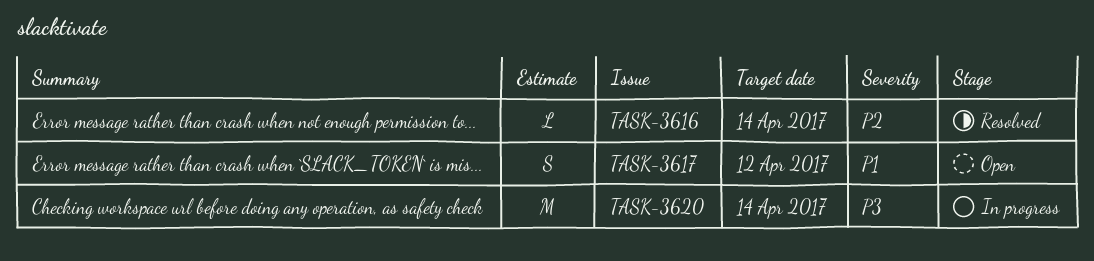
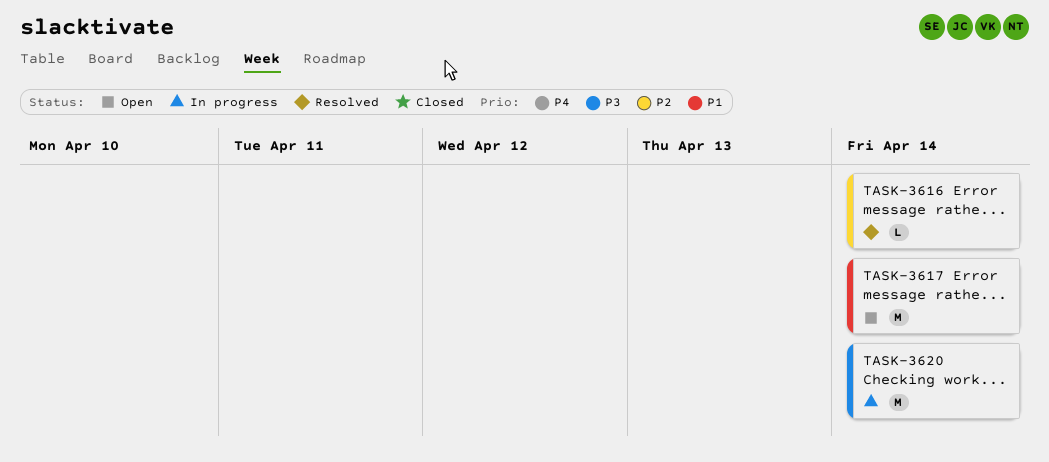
TASK-3617, estimate: S -> M
TASK-3617, due: Apr 12 -> Apr 14

